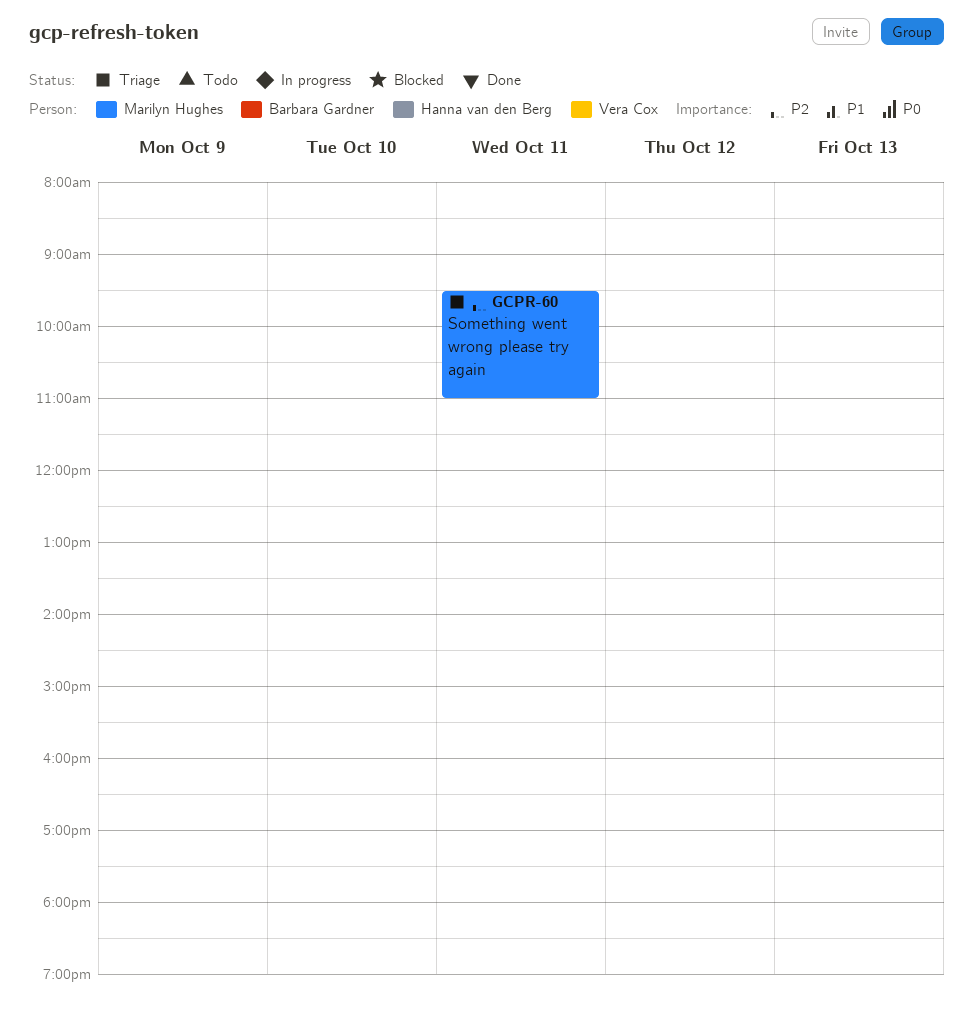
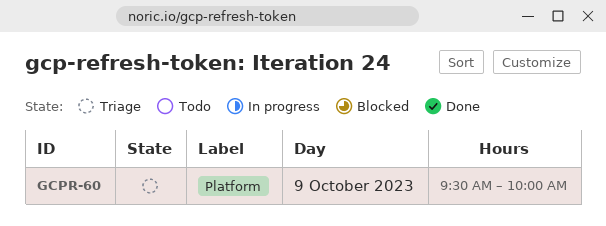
GCPR-60, day: Oct 11 -> Oct 9
GCPR-60, ends: 11:00 -> 10:00

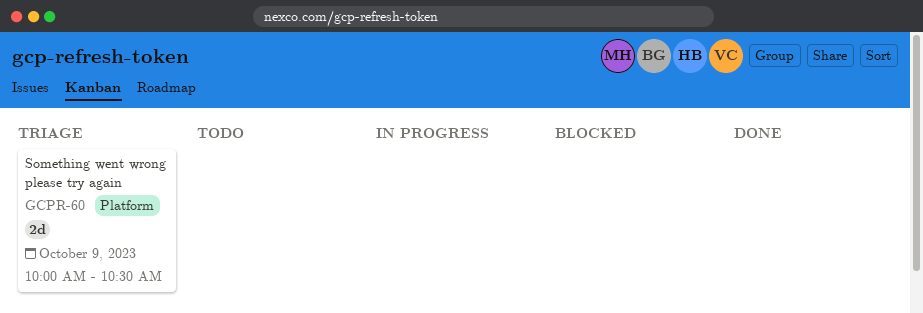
GCPR-60, begins: 09:30 -> 10:00
GCPR-60, ends: 10:00 -> 10:30

